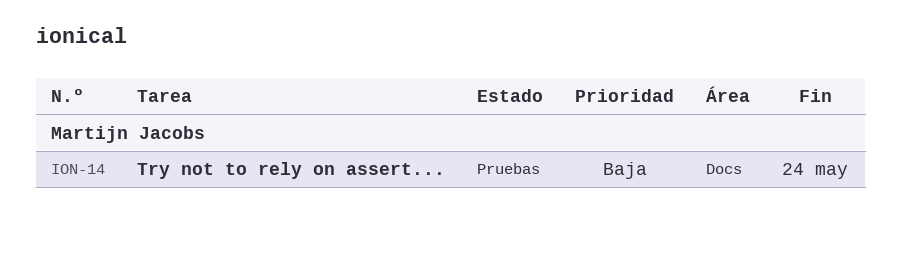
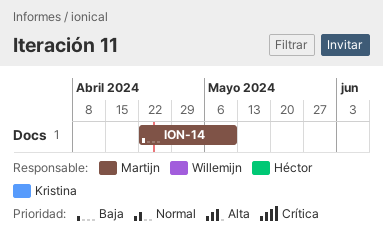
ION-14, due: May 24 -> May 10

